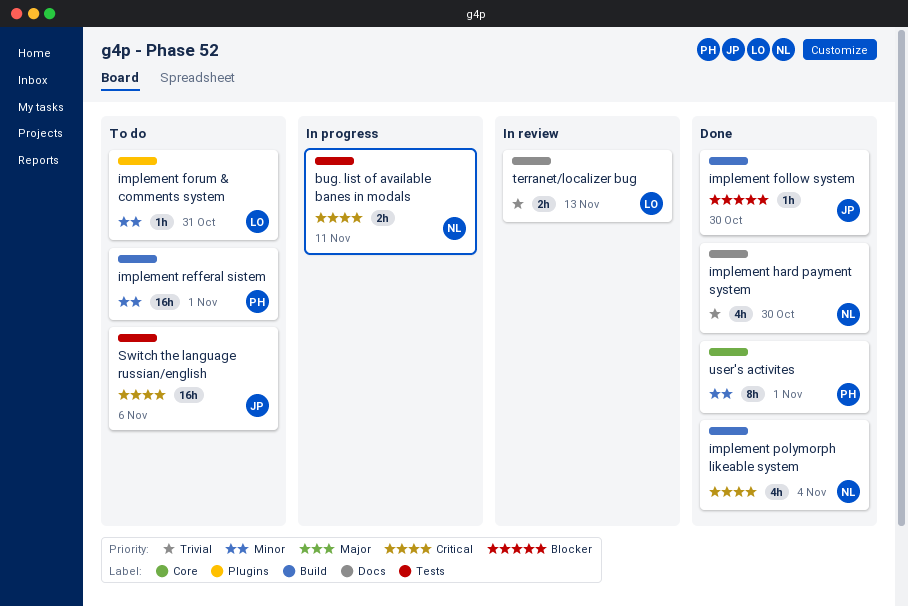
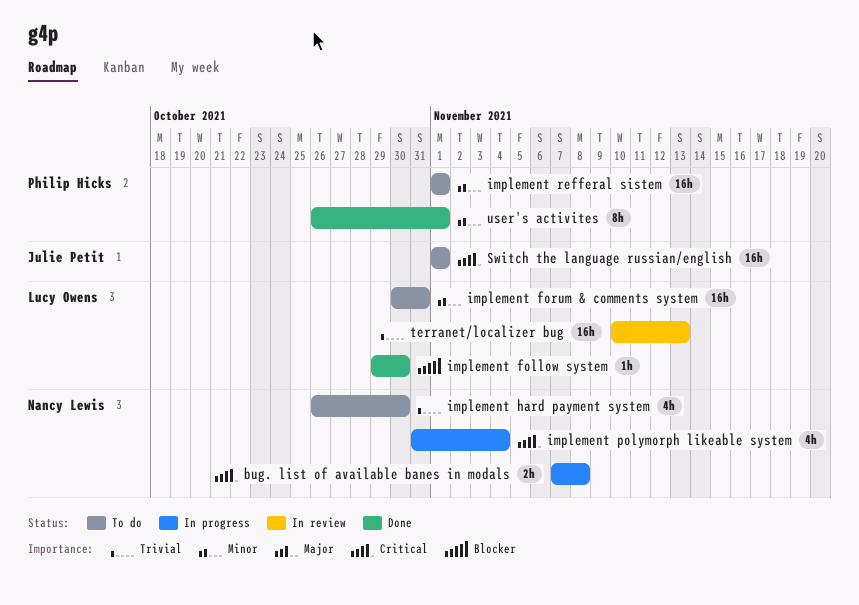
bug. list of available banes in modals, due: Nov 11 -> Nov 8
implement follow system, owner: Julie Petit -> Lucy Owens
implement forum & comments system, estimate: 1h -> 16h
implement hard payment system, status: Done -> To do
implement polymorph likeable system, status: Done -> In progress
Switch the language russian/english, due: Nov 6 -> Nov 1
terranet/localizer bug, estimate: 2h -> 16h

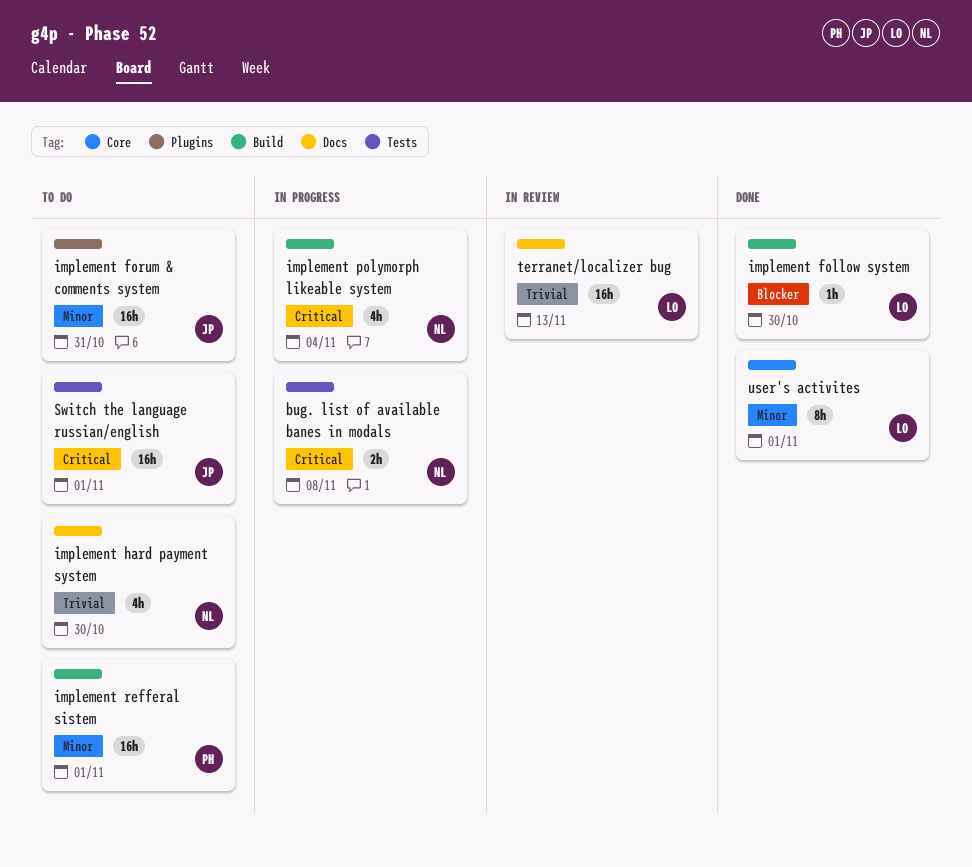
implement forum & comments system, owner: Lucy Owens -> Julie Petit
user's activites, owner: Philip Hicks -> Lucy Owens

